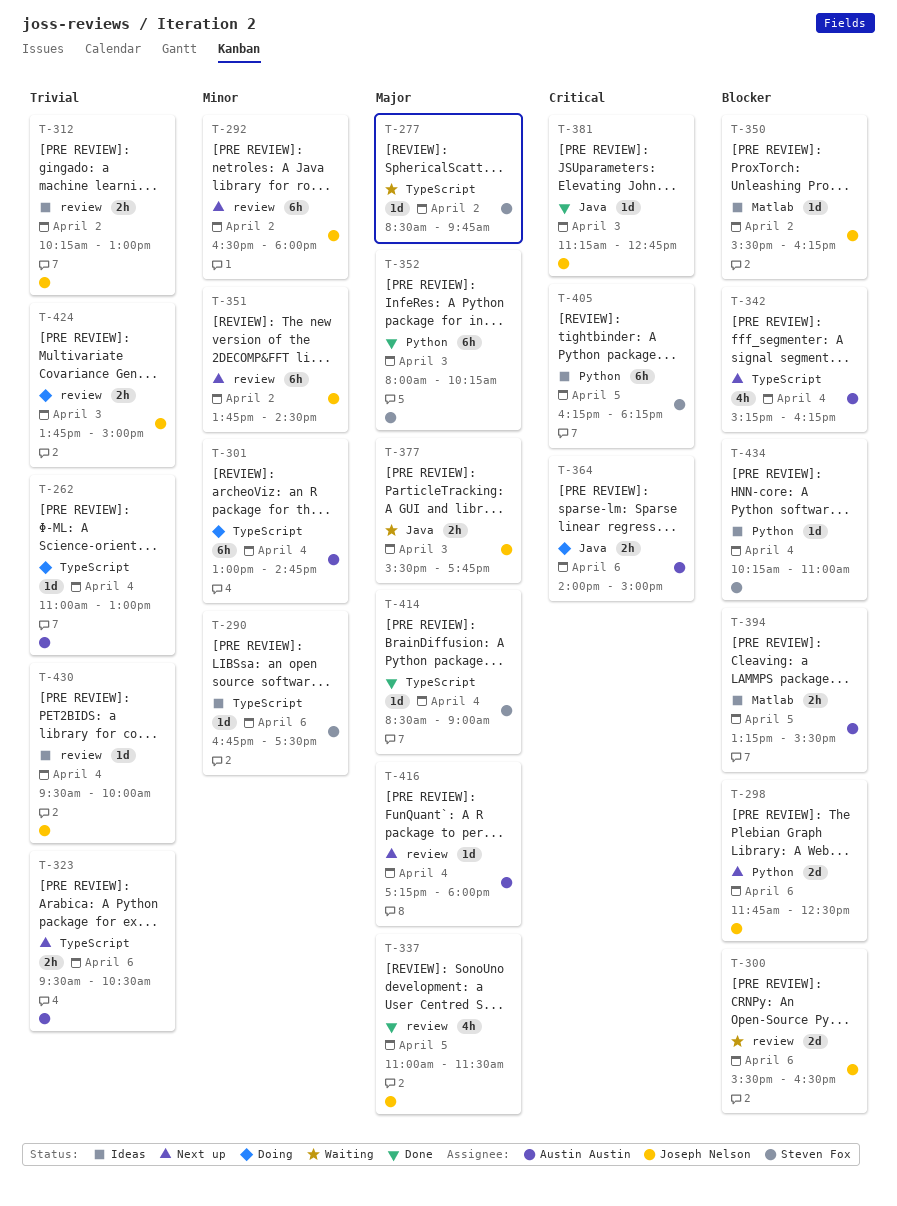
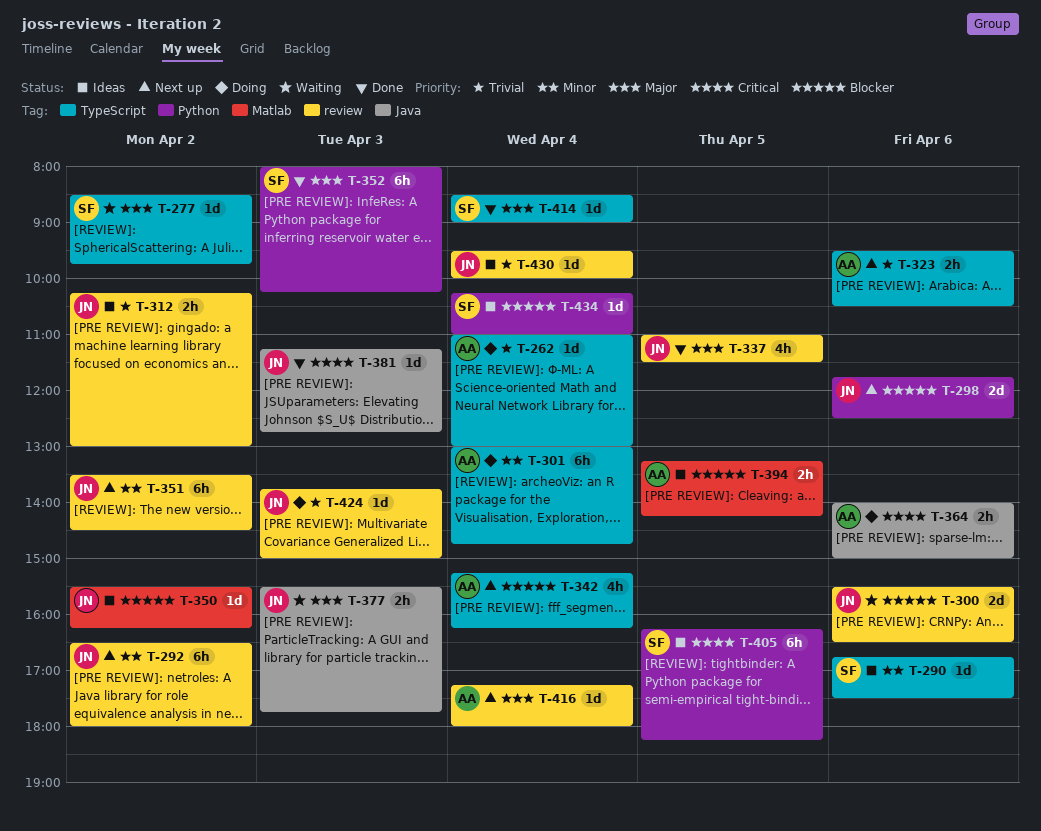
T-351, begins: 13:45 -> 13:30
T-394, ends: 15:30 -> 14:15
T-424, estimate: 2h -> 1d

